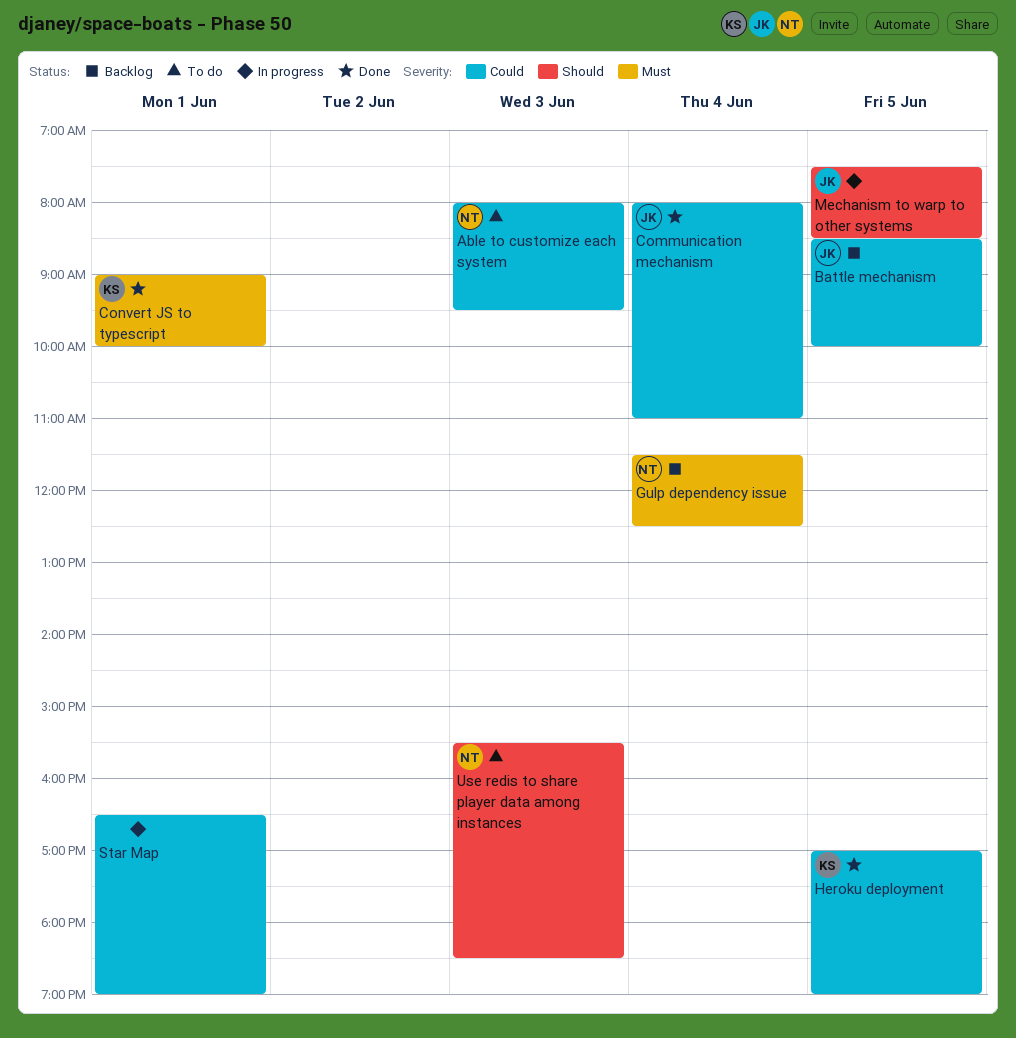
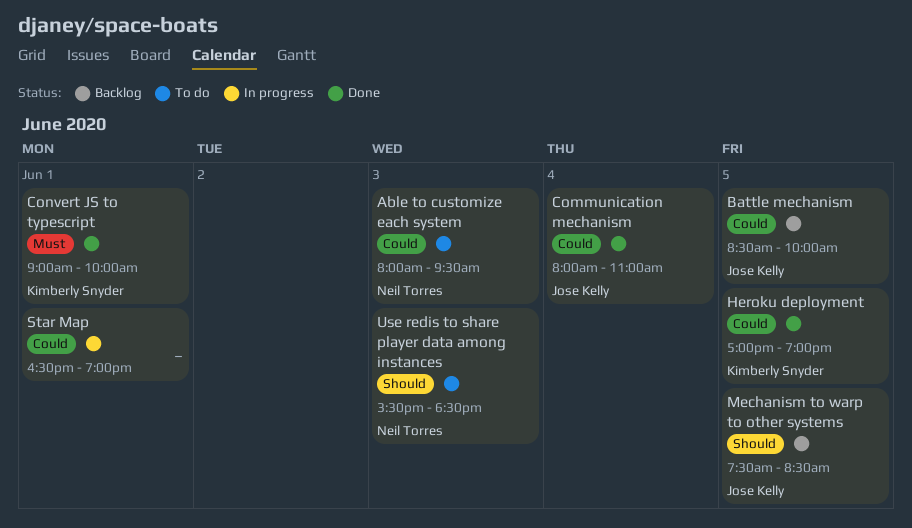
Gulp dependency issue: present -> none
Mechanism to warp to other systems, status: In progress -> Backlog

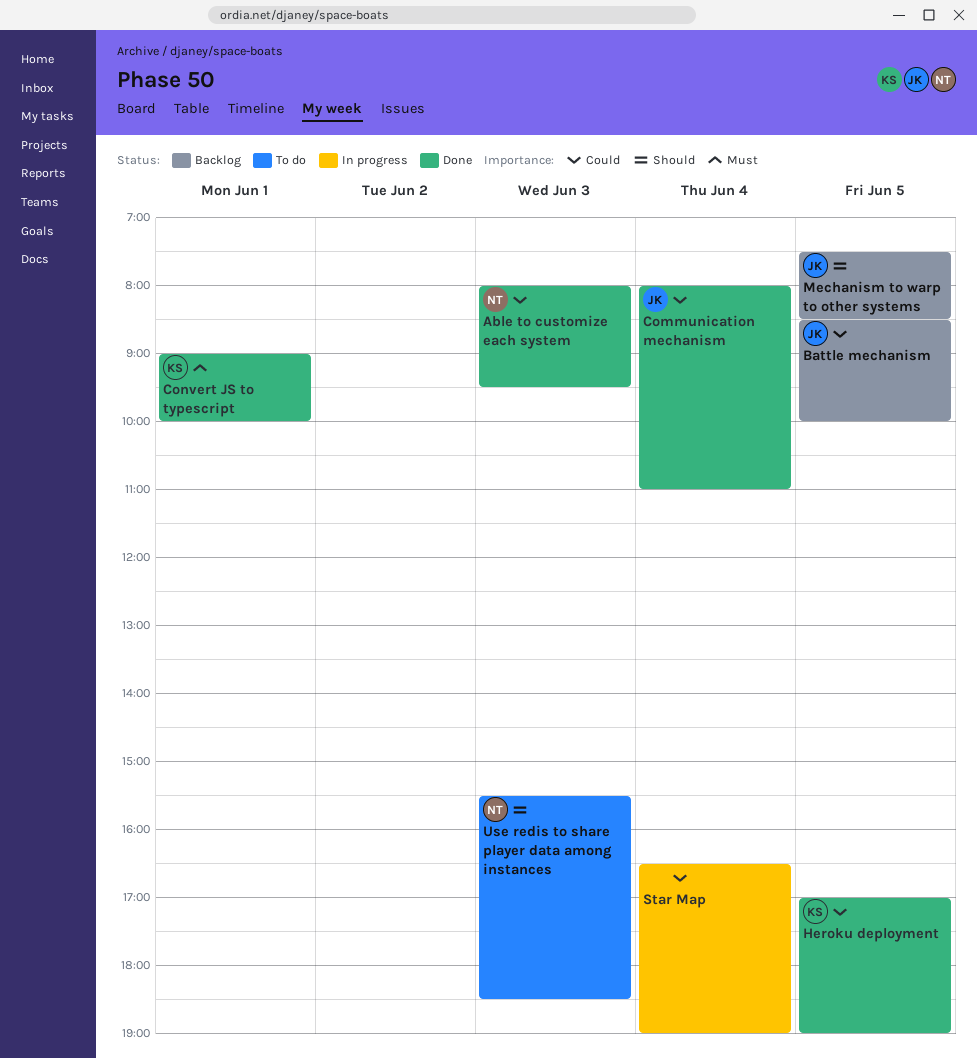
Able to customize each system, status: To do -> Done
Star Map, day: Jun 1 -> Jun 4

